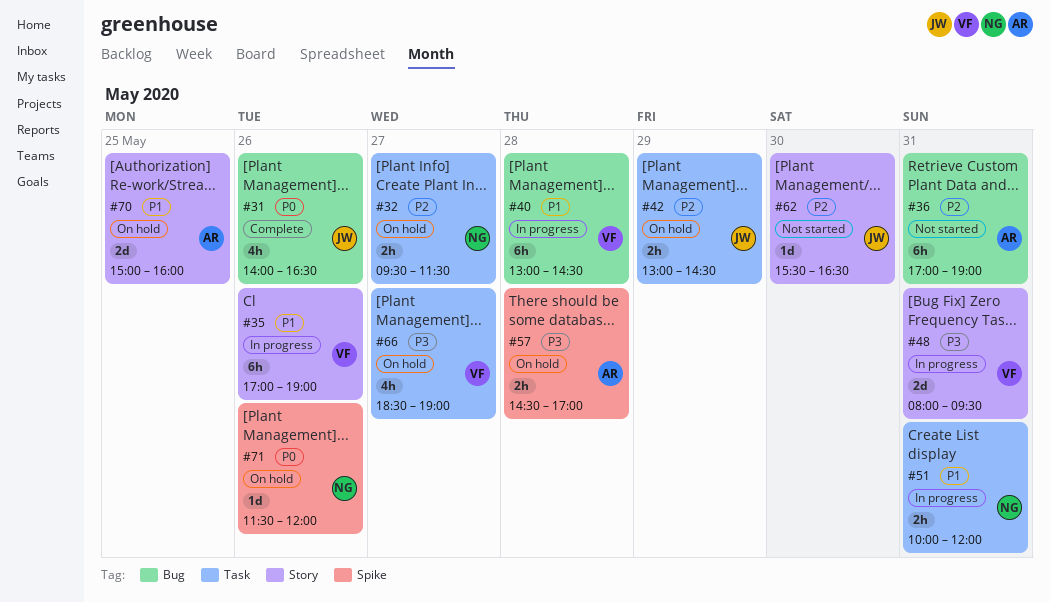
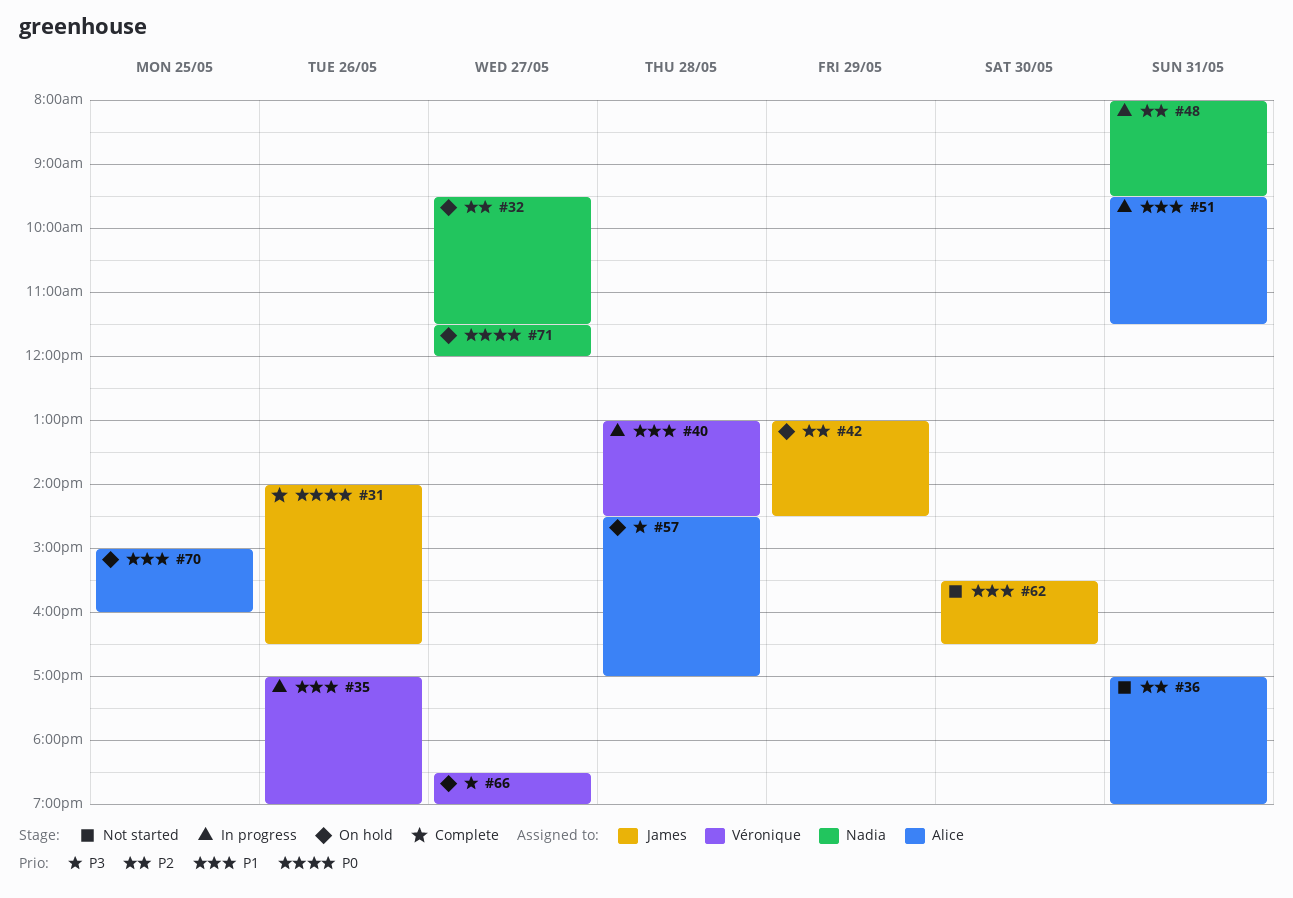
#48, owner: Véronique -> Nadia
#48, priority: P3 -> P2
#51, owner: Nadia -> Alice
#51, begins: 10:00 -> 09:30
#51, ends: 12:00 -> 11:30
#62, priority: P2 -> P1
#71, day: May 26 -> May 27

